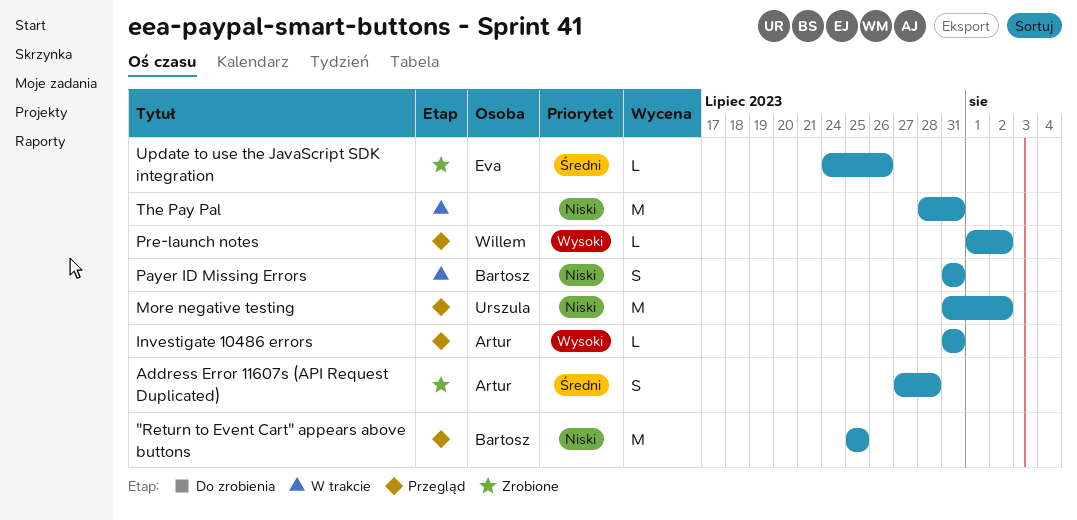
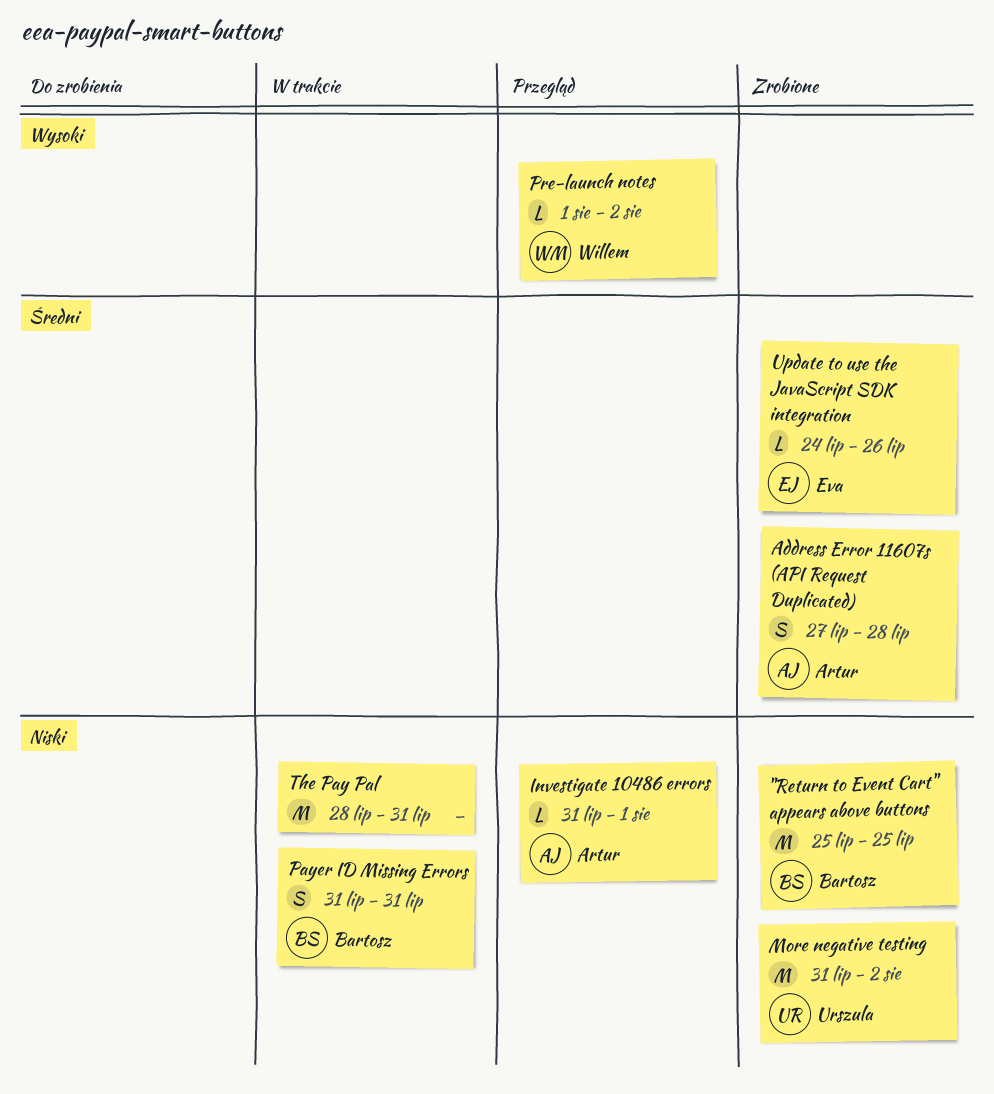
"Return to Event Cart" appears above buttons, status: Przegląd -> Zrobione
Investigate 10486 errors, priority: Wysoki -> Niski
Investigate 10486 errors, due: Jul 31 -> Aug 1
More negative testing, status: Przegląd -> Zrobione

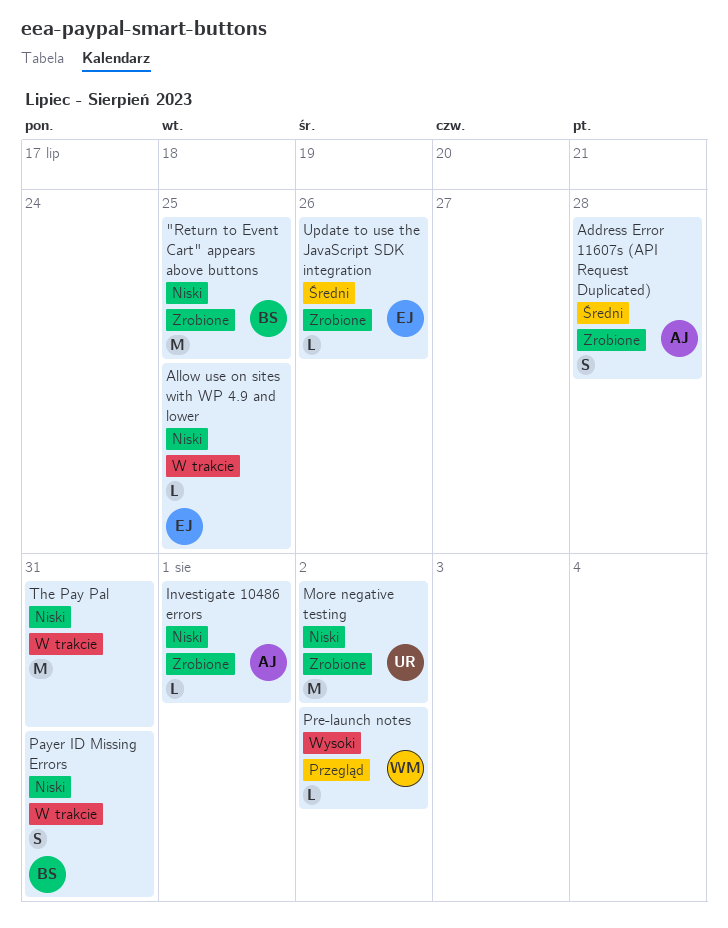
Allow use on sites with WP 4.9 and lower: none -> present
Investigate 10486 errors, status: Przegląd -> Zrobione

